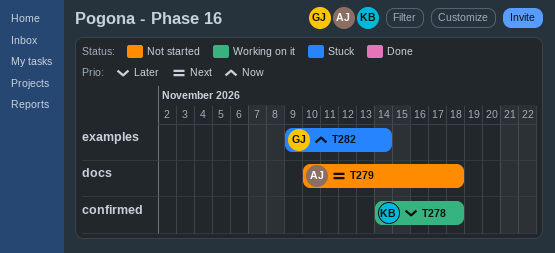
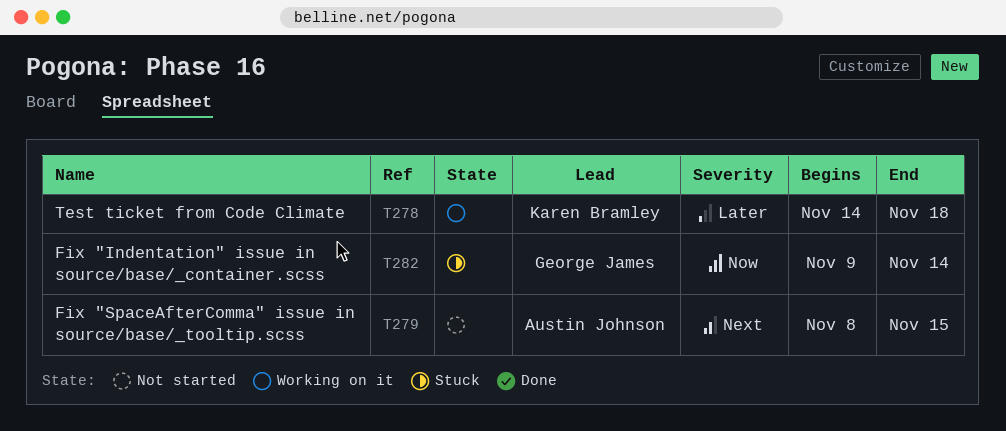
T279, start: Nov 10 -> Nov 8
T279, due: Nov 18 -> Nov 15

